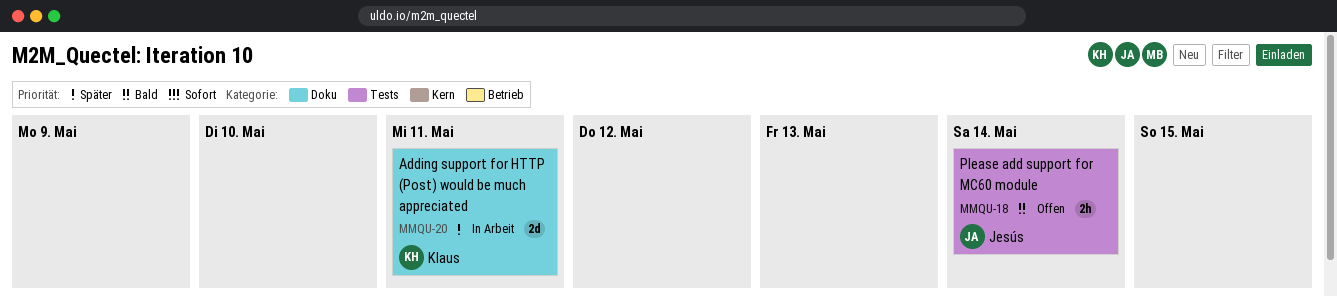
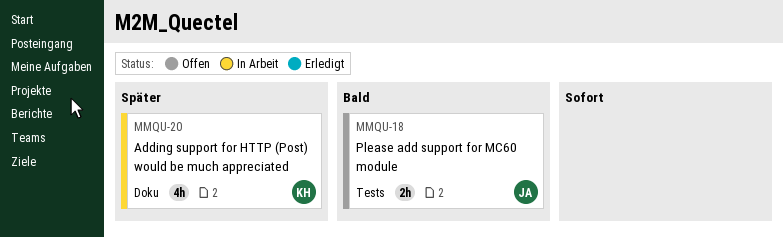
MMQU-20, estimate: 2d -> 4h

